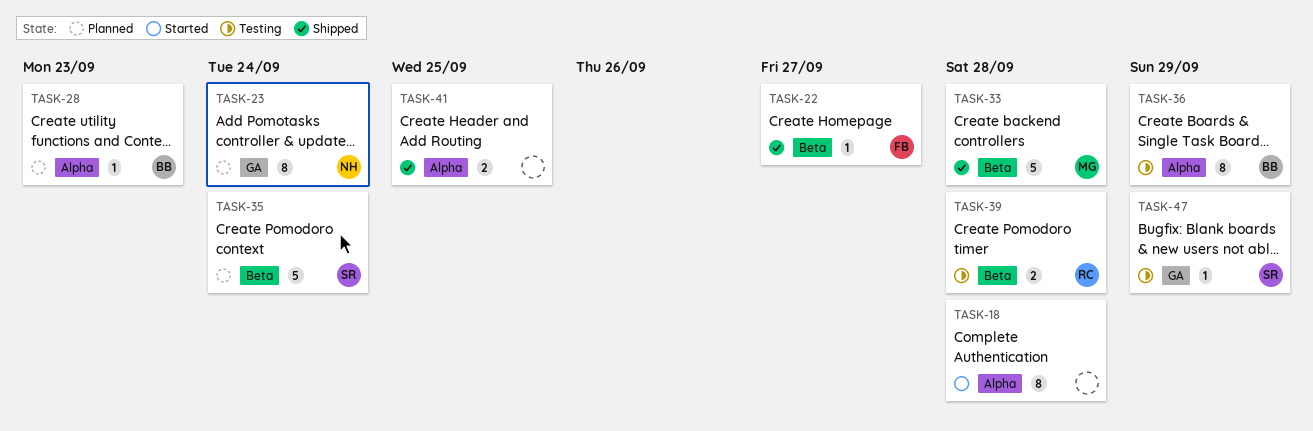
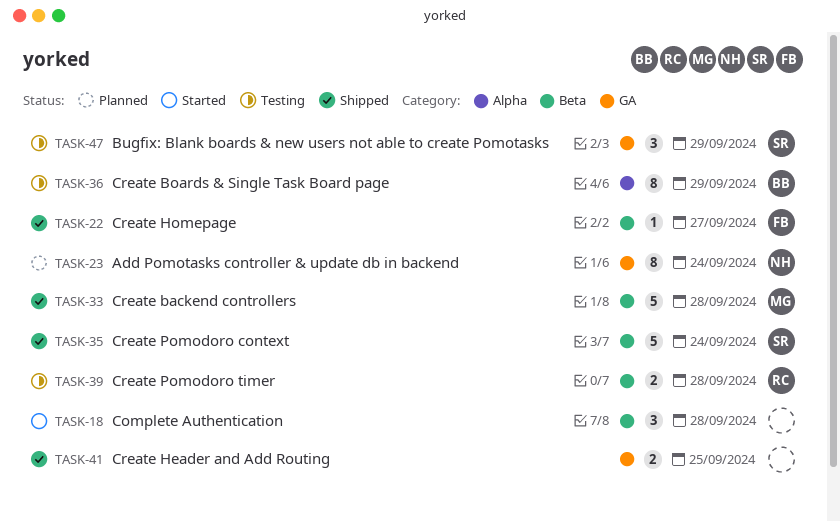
TASK-18, label: Alpha -> Beta
TASK-18, estimate: 8 -> 3
TASK-28: present -> none
TASK-35, status: Planned -> Shipped
TASK-41, label: Alpha -> GA
TASK-47, estimate: 1 -> 3

